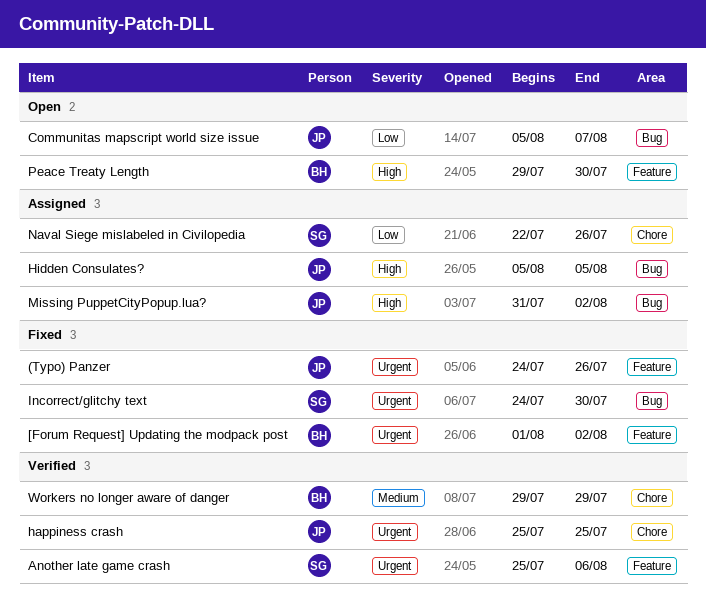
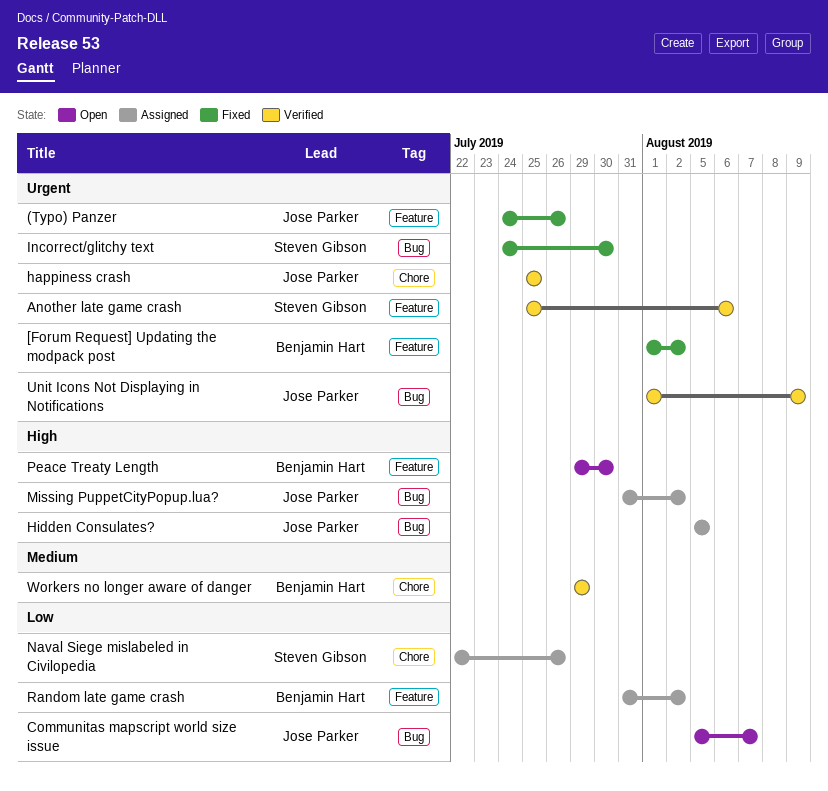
Random late game crash: none -> present
Unit Icons Not Displaying in Notifications: none -> present

